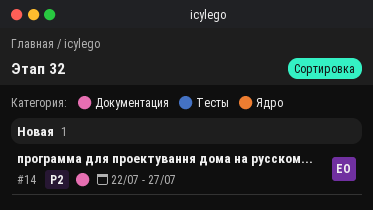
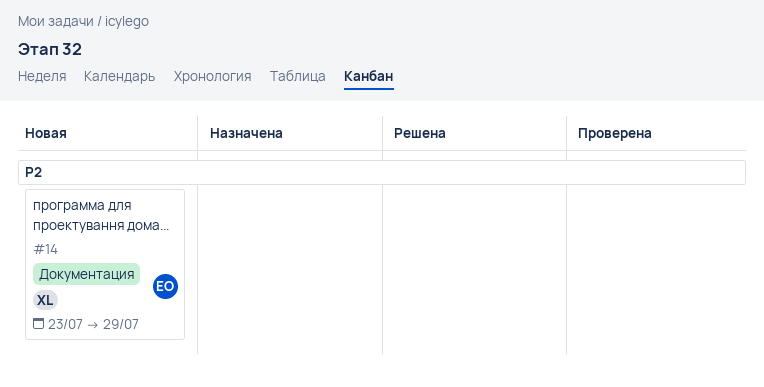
#14, start: Jul 22 -> Jul 23
#14, due: Jul 27 -> Jul 29

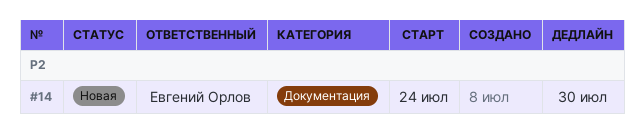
#14, start: Jul 23 -> Jul 24
#14, due: Jul 29 -> Jul 30

